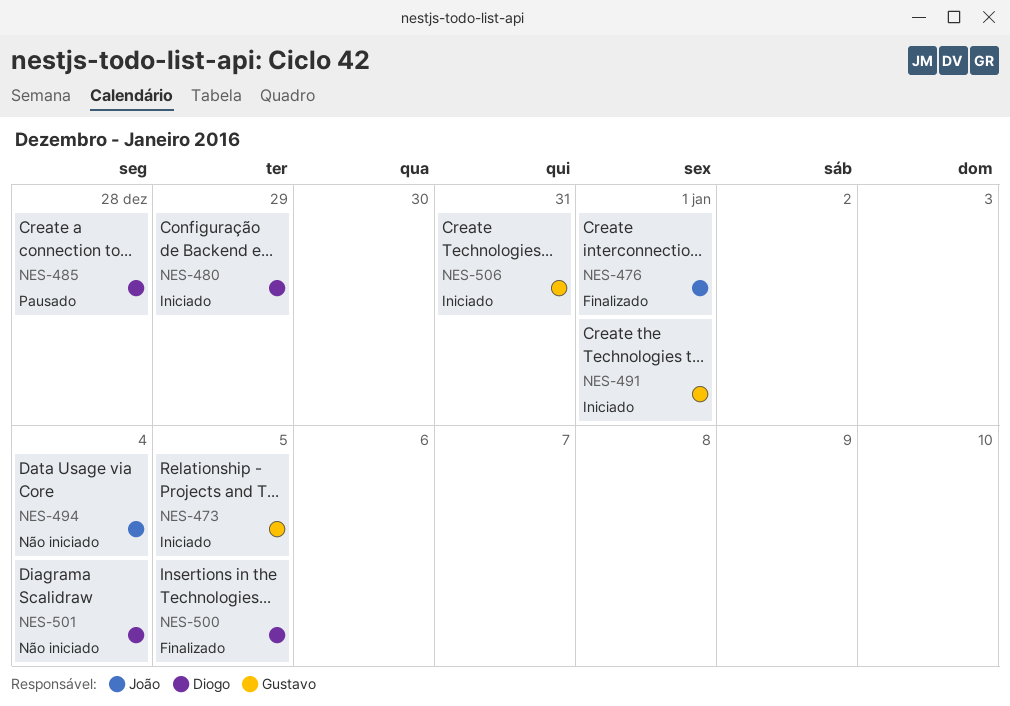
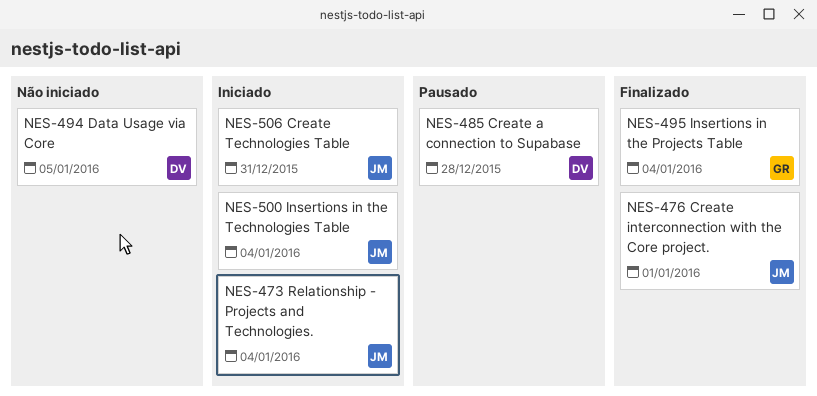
NES-473, owner: Gustavo -> João
NES-473, due: Jan 5 -> Jan 4
NES-480: present -> none
NES-491: present -> none
NES-494, owner: João -> Diogo
NES-494, due: Jan 4 -> Jan 5
NES-495: none -> present
NES-500, status: Finalizado -> Iniciado
NES-500, owner: Diogo -> João
NES-500, due: Jan 5 -> Jan 4
NES-501: present -> none
NES-506, owner: Gustavo -> João

